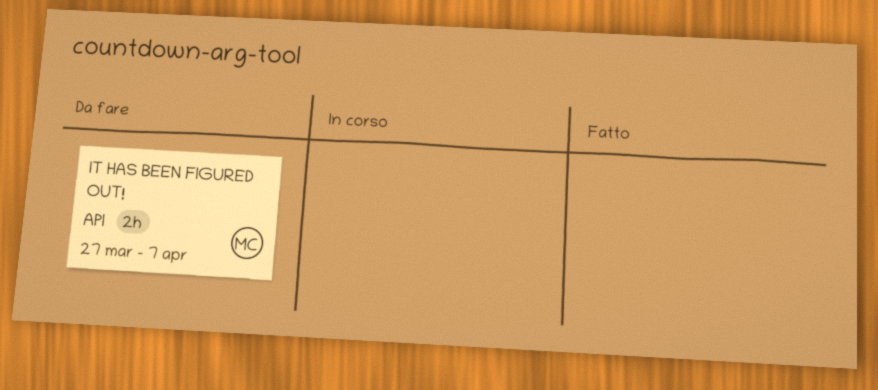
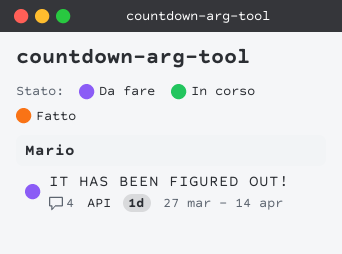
IT HAS BEEN FIGURED OUT!, estimate: 2h -> 1d
IT HAS BEEN FIGURED OUT!, due: Apr 7 -> Apr 14

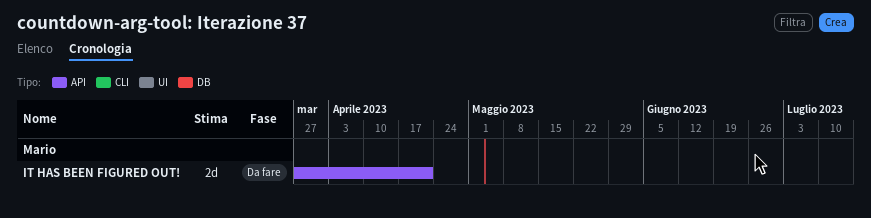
IT HAS BEEN FIGURED OUT!, estimate: 1d -> 2d
IT HAS BEEN FIGURED OUT!, due: Apr 14 -> Apr 21

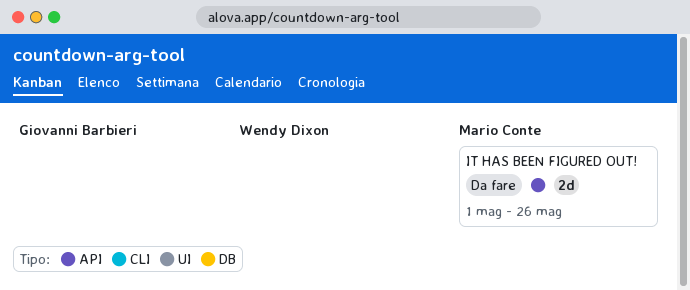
IT HAS BEEN FIGURED OUT!, start: Mar 27 -> May 1
IT HAS BEEN FIGURED OUT!, due: Apr 21 -> May 26

